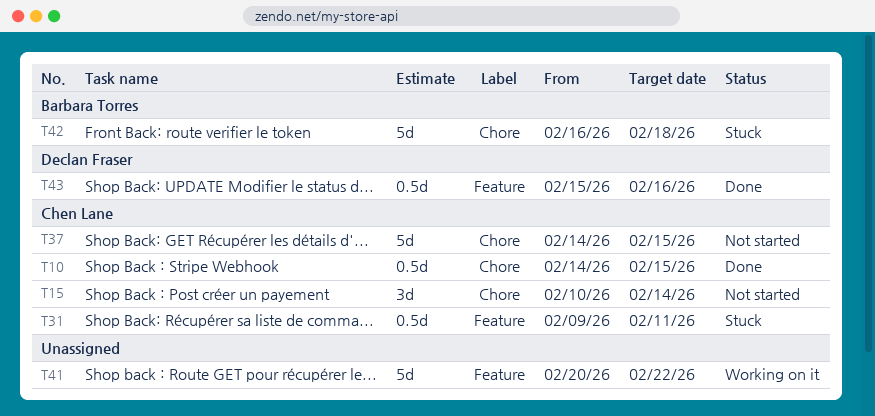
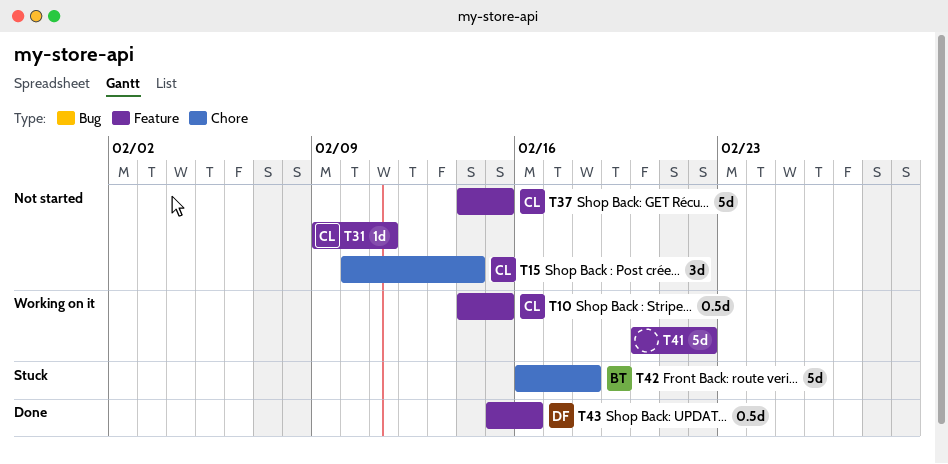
T10, status: Done -> Working on it
T10, label: Chore -> Feature
T31, status: Stuck -> Not started
T31, estimate: 0.5d -> 1d
T37, label: Chore -> Feature

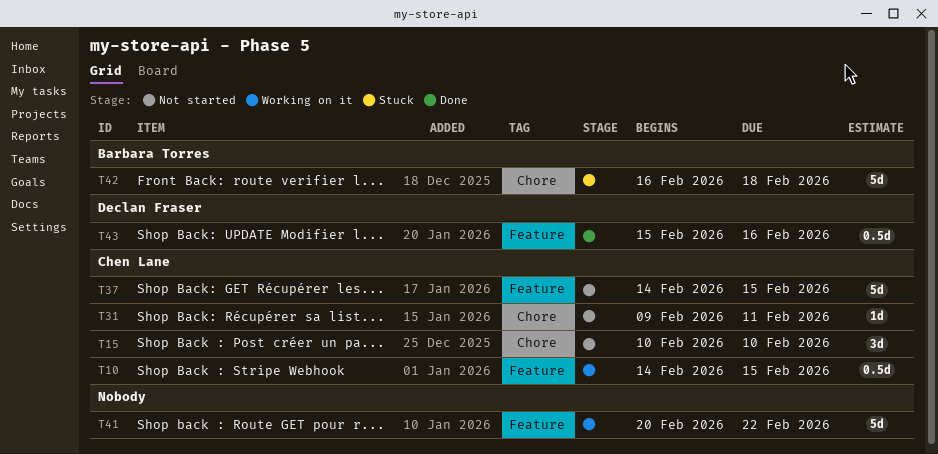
T15, due: Feb 14 -> Feb 10
T31, label: Feature -> Chore

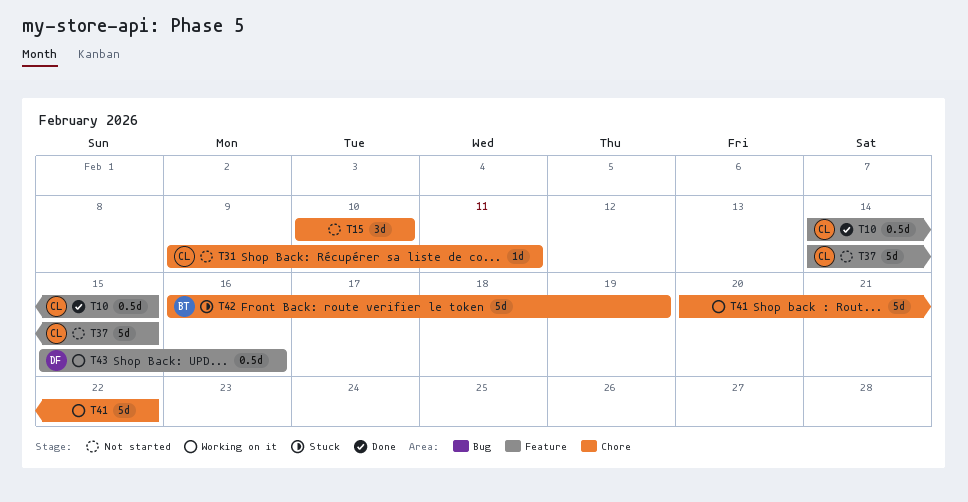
T10, status: Working on it -> Done
T15, owner: Chen Lane -> none
T41, label: Feature -> Chore
T42, due: Feb 18 -> Feb 19
T43, status: Done -> Working on it

